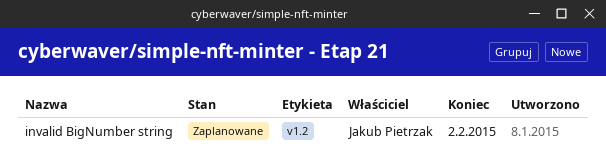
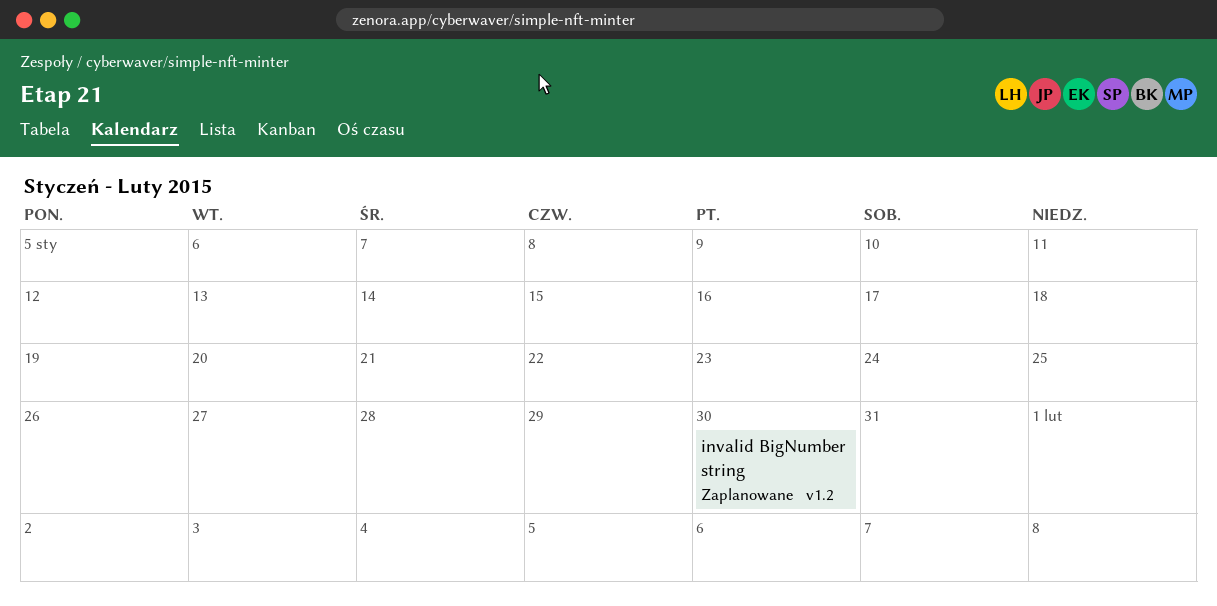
invalid BigNumber string, due: Feb 2 -> Jan 30

